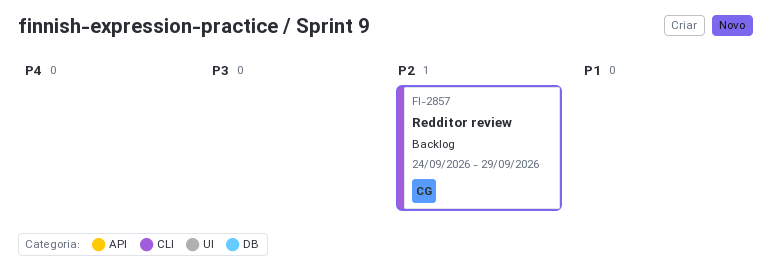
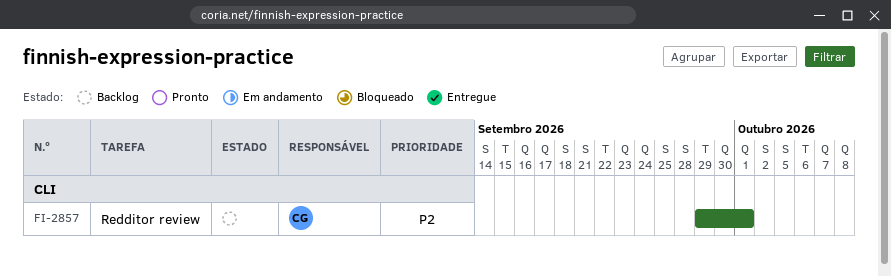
FI-2857, start: Sep 24 -> Sep 29
FI-2857, due: Sep 29 -> Oct 1

